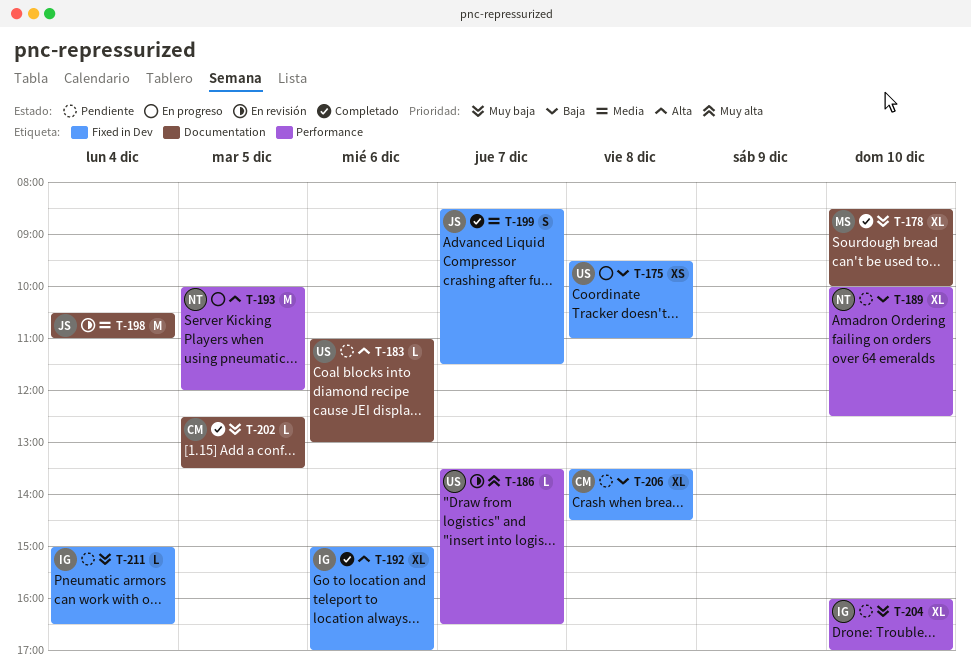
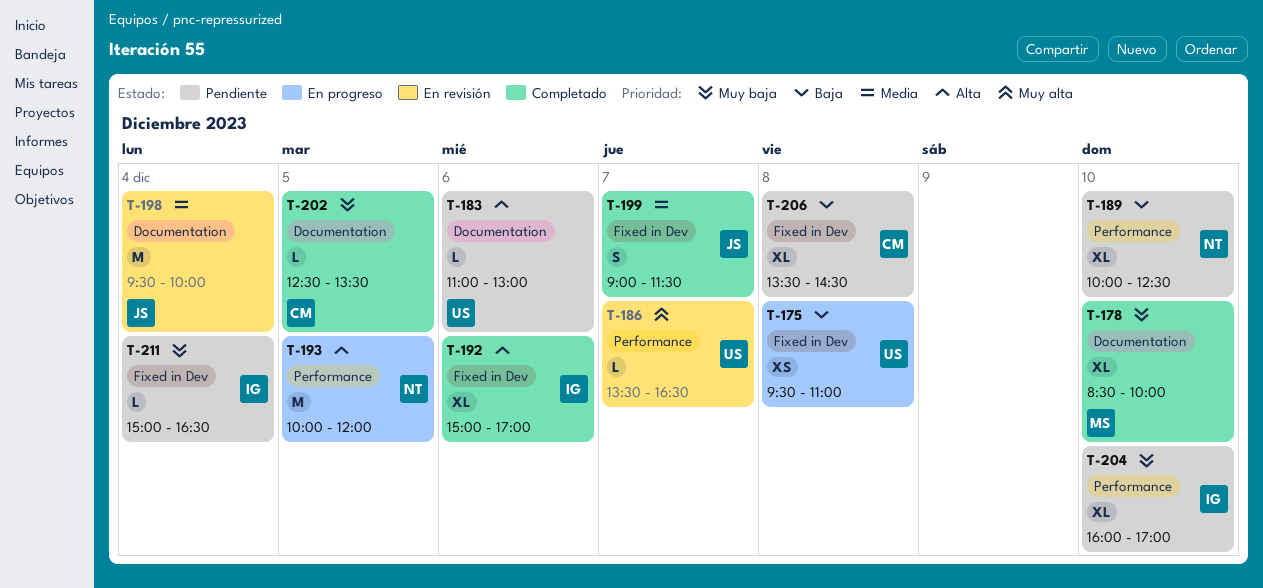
T-198, begins: 10:30 -> 09:30
T-198, ends: 11:00 -> 10:00
T-199, begins: 08:30 -> 09:00

